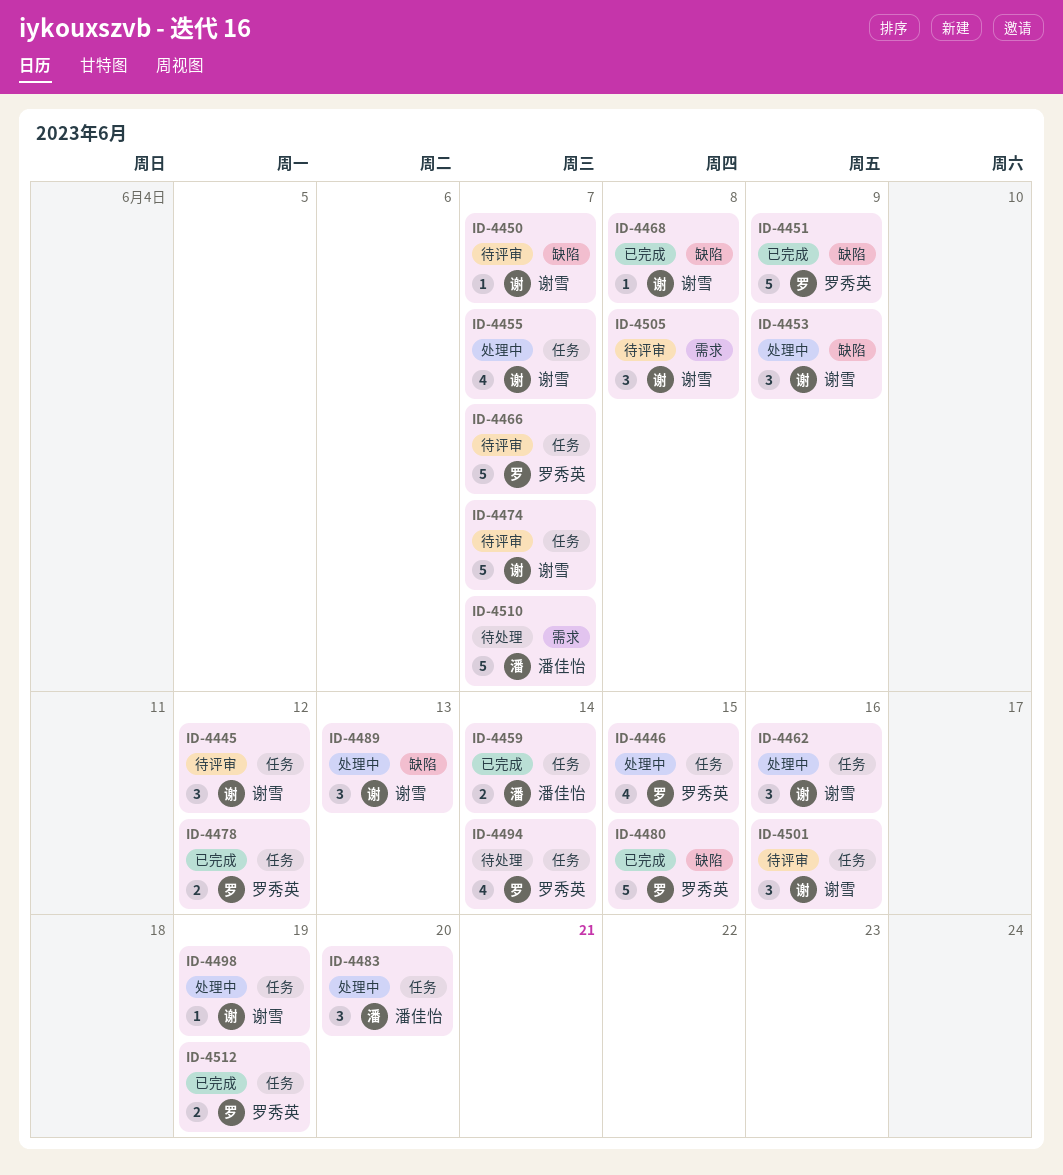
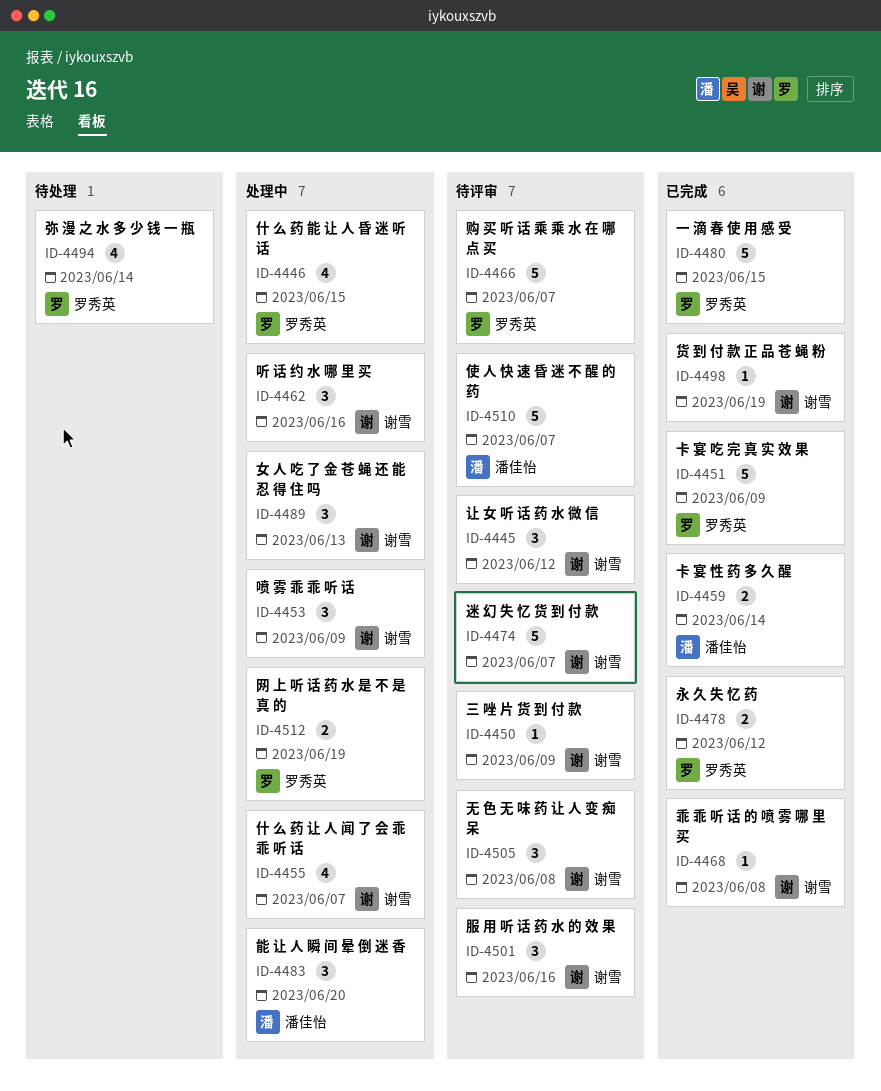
ID-4450, due: Jun 7 -> Jun 9
ID-4498, status: 处理中 -> 已完成
ID-4510, status: 待处理 -> 待评审
ID-4512, status: 已完成 -> 处理中

